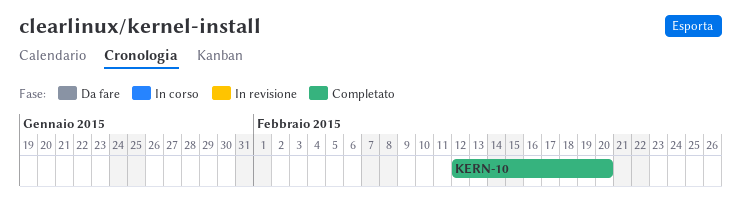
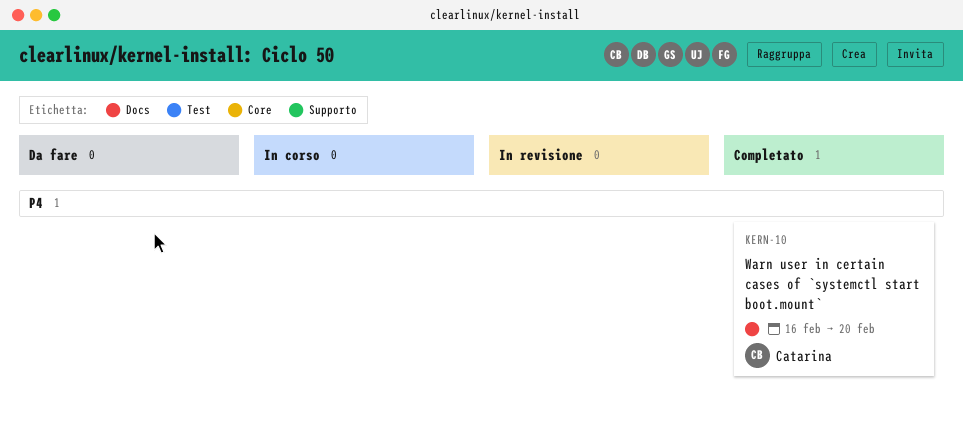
KERN-10, start: Feb 12 -> Feb 16

